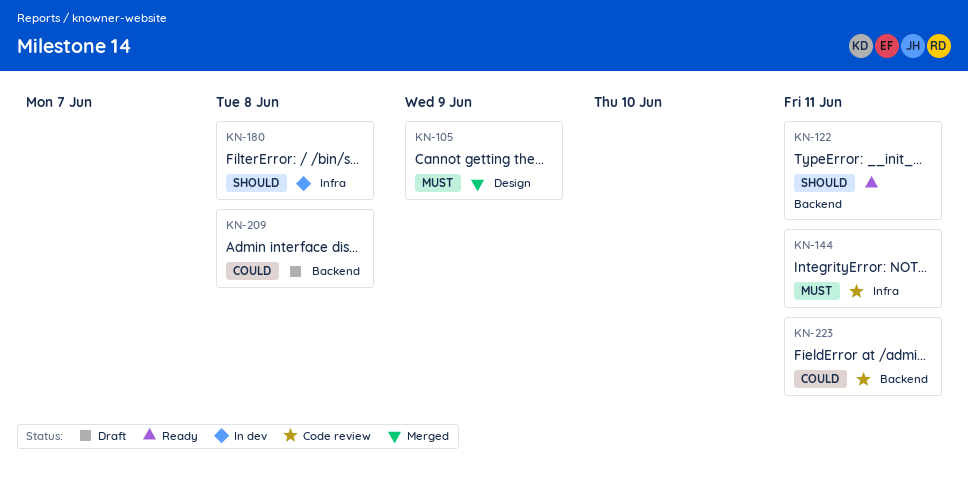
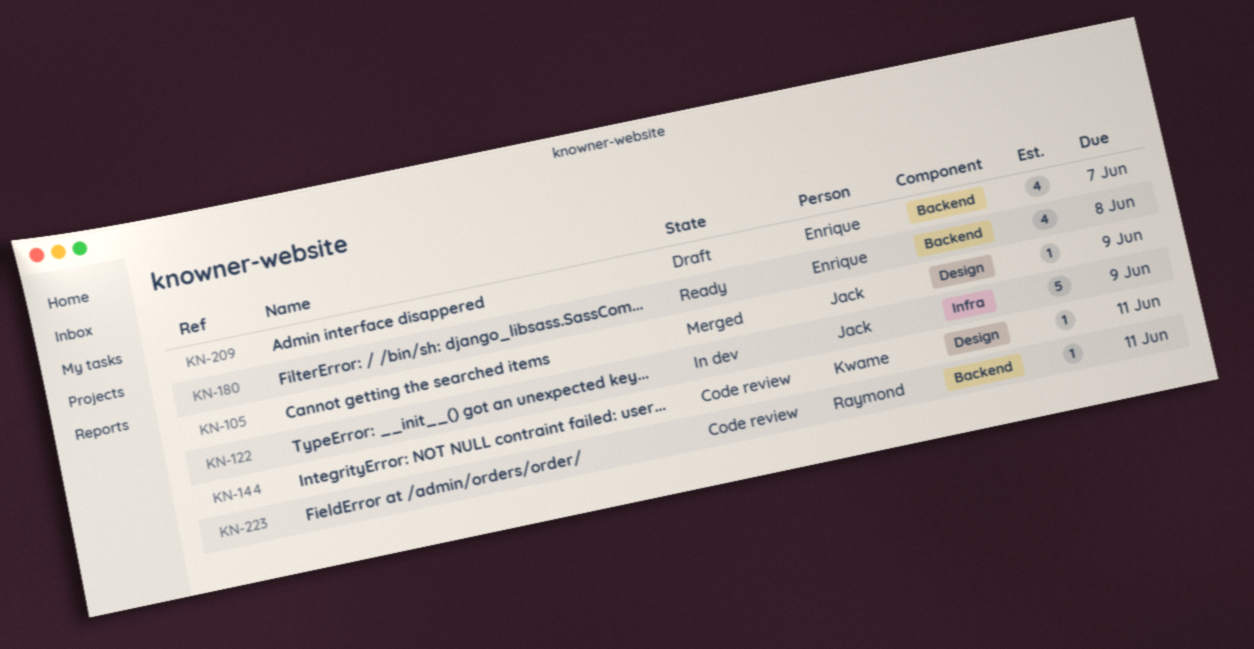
KN-122, status: Ready -> In dev
KN-122, label: Backend -> Infra
KN-122, due: Jun 11 -> Jun 9
KN-144, label: Infra -> Design
KN-180, status: In dev -> Ready
KN-180, label: Infra -> Backend
KN-209, due: Jun 8 -> Jun 7

